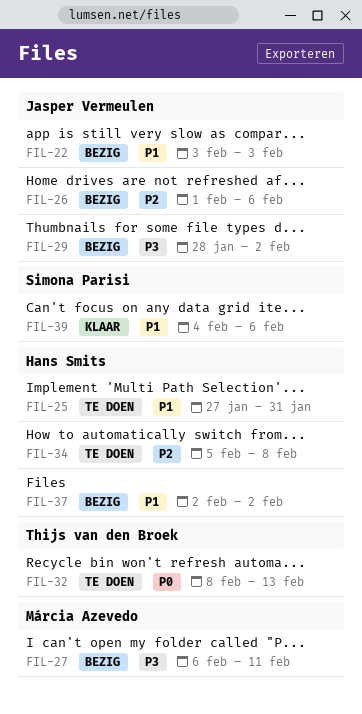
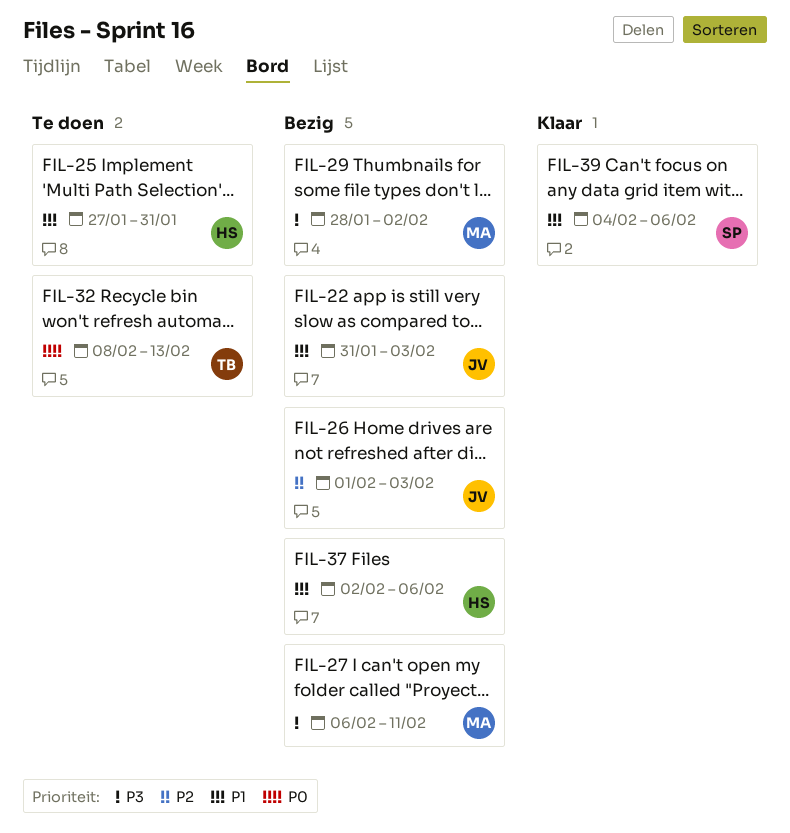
FIL-22, start: Feb 3 -> Jan 31
FIL-26, due: Feb 6 -> Feb 3
FIL-29, owner: Jasper Vermeulen -> Márcia Azevedo
FIL-34: present -> none
FIL-37, due: Feb 2 -> Feb 6

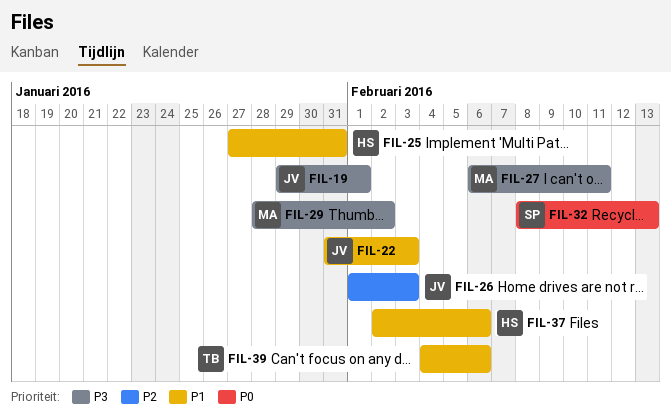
FIL-19: none -> present
FIL-32, owner: TB -> SP
FIL-39, owner: SP -> TB

